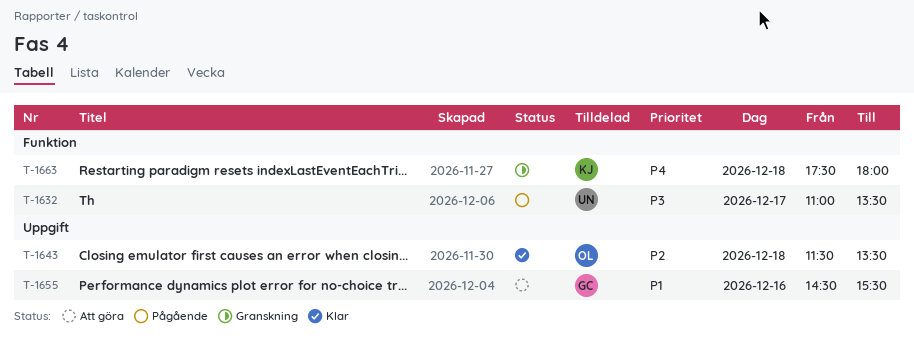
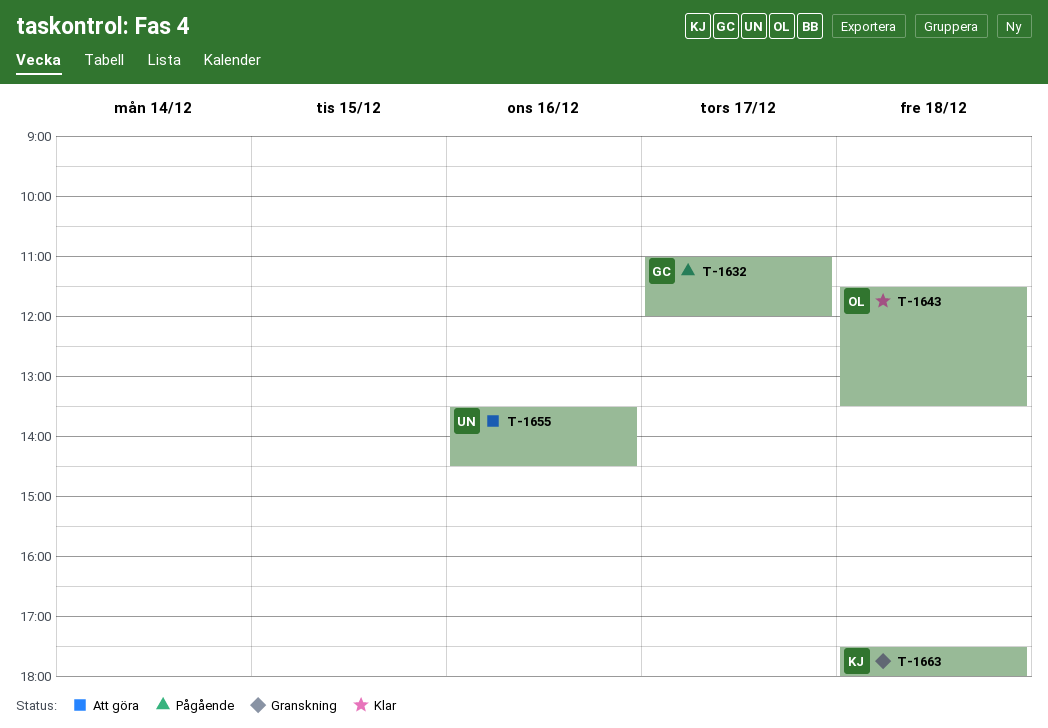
T-1632, owner: UN -> GC
T-1632, ends: 13:30 -> 12:00
T-1655, owner: GC -> UN
T-1655, begins: 14:30 -> 13:30
T-1655, ends: 15:30 -> 14:30

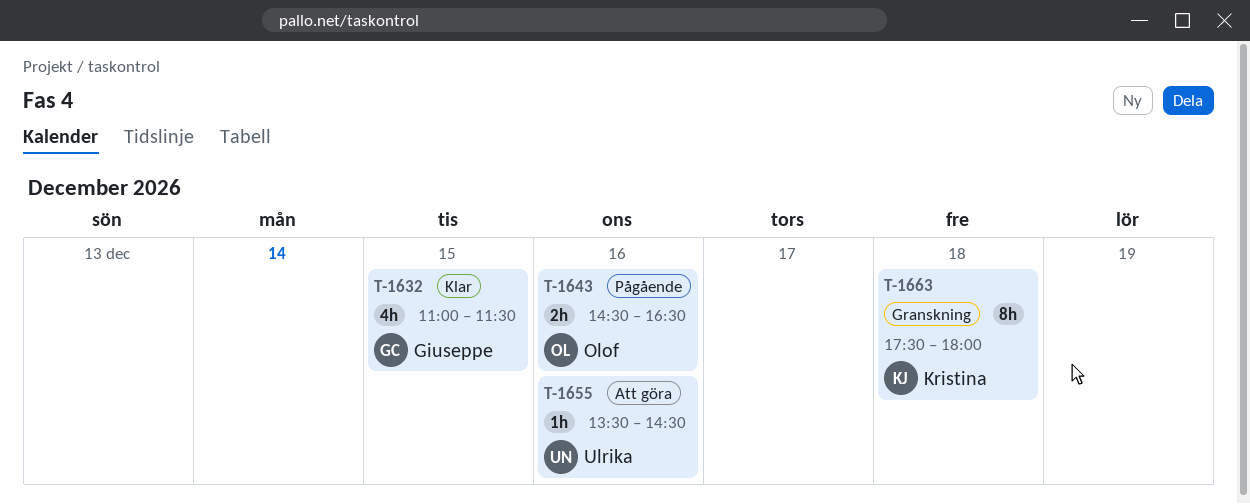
T-1632, status: Pågående -> Klar
T-1632, day: Dec 17 -> Dec 15
T-1632, ends: 12:00 -> 11:30
T-1643, status: Klar -> Pågående
T-1643, day: Dec 18 -> Dec 16
T-1643, begins: 11:30 -> 14:30
T-1643, ends: 13:30 -> 16:30

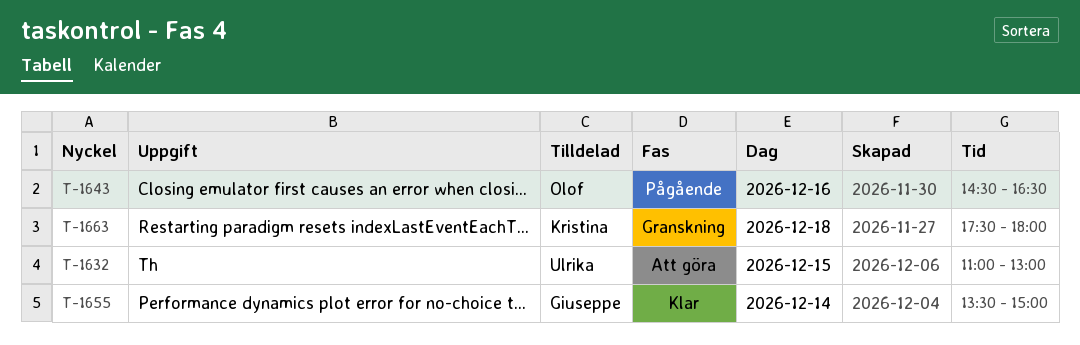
T-1632, status: Klar -> Att göra
T-1632, owner: Giuseppe -> Ulrika
T-1632, ends: 11:30 -> 13:00
T-1655, status: Att göra -> Klar
T-1655, owner: Ulrika -> Giuseppe
T-1655, day: Dec 16 -> Dec 14
T-1655, ends: 14:30 -> 15:00

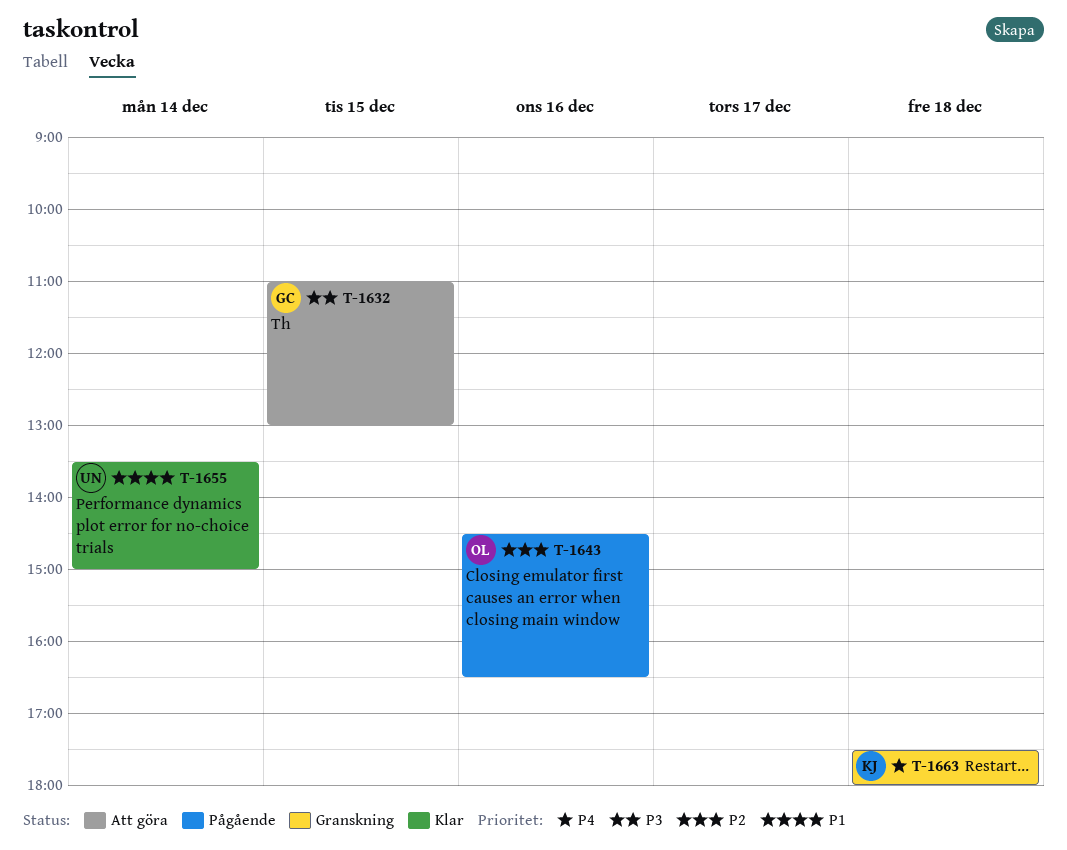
T-1632, owner: Ulrika -> Giuseppe
T-1655, owner: Giuseppe -> Ulrika

